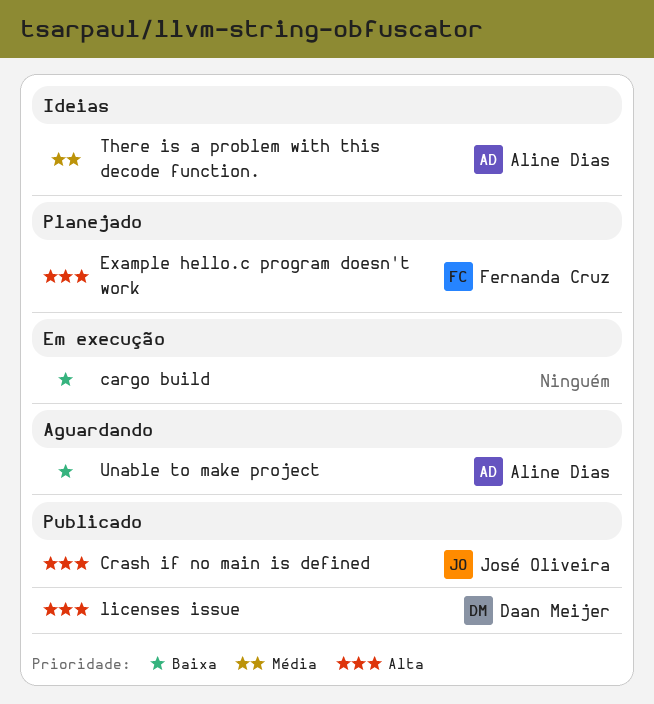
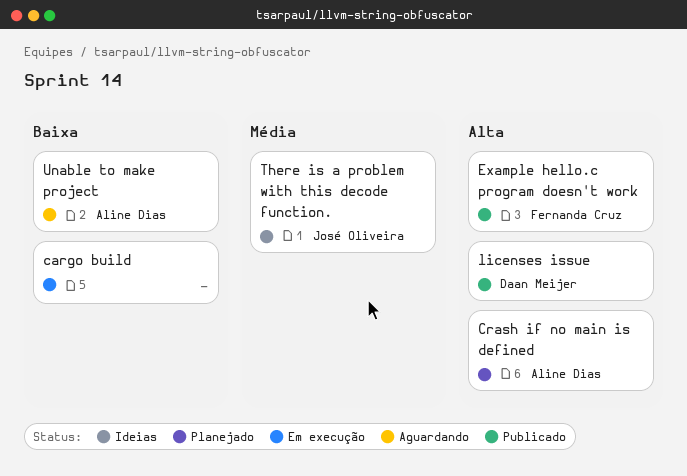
Crash if no main is defined, status: Publicado -> Planejado
Crash if no main is defined, owner: José Oliveira -> Aline Dias
Example hello.c program doesn't work, status: Planejado -> Publicado
There is a problem with this decode function., owner: Aline Dias -> José Oliveira

